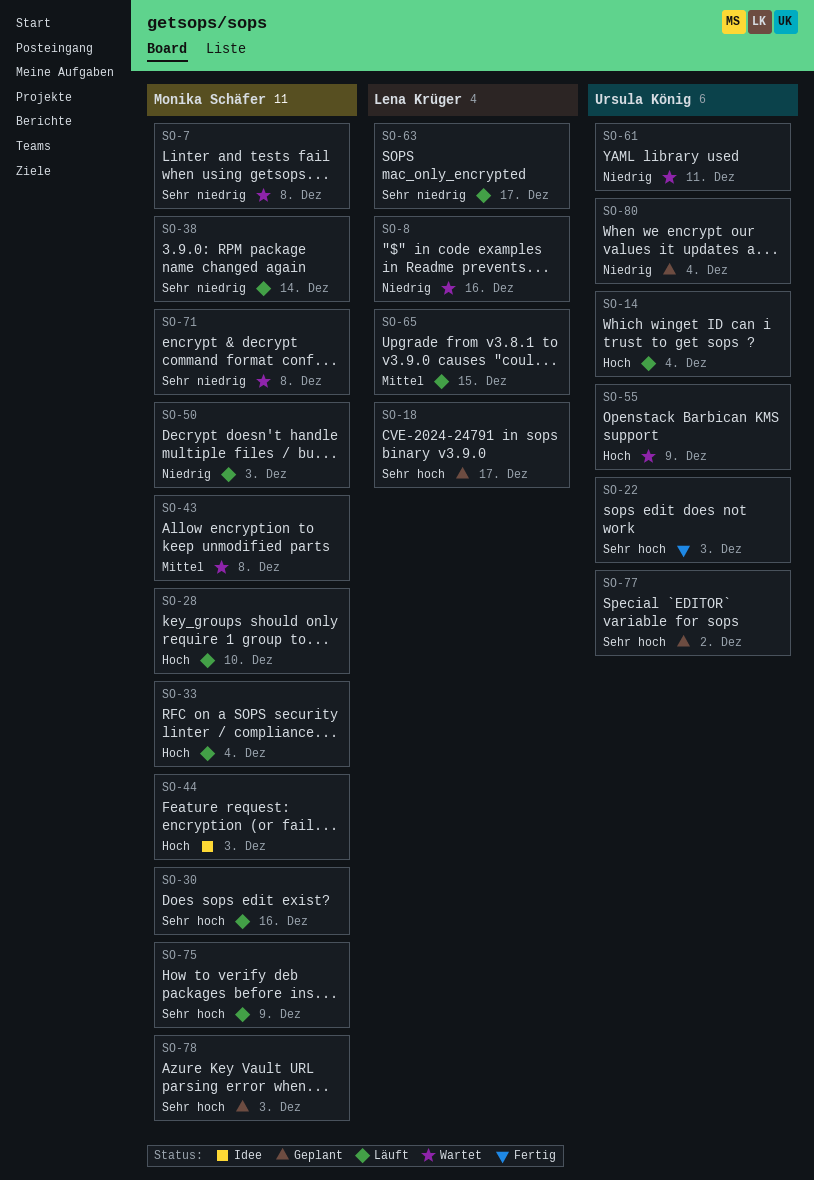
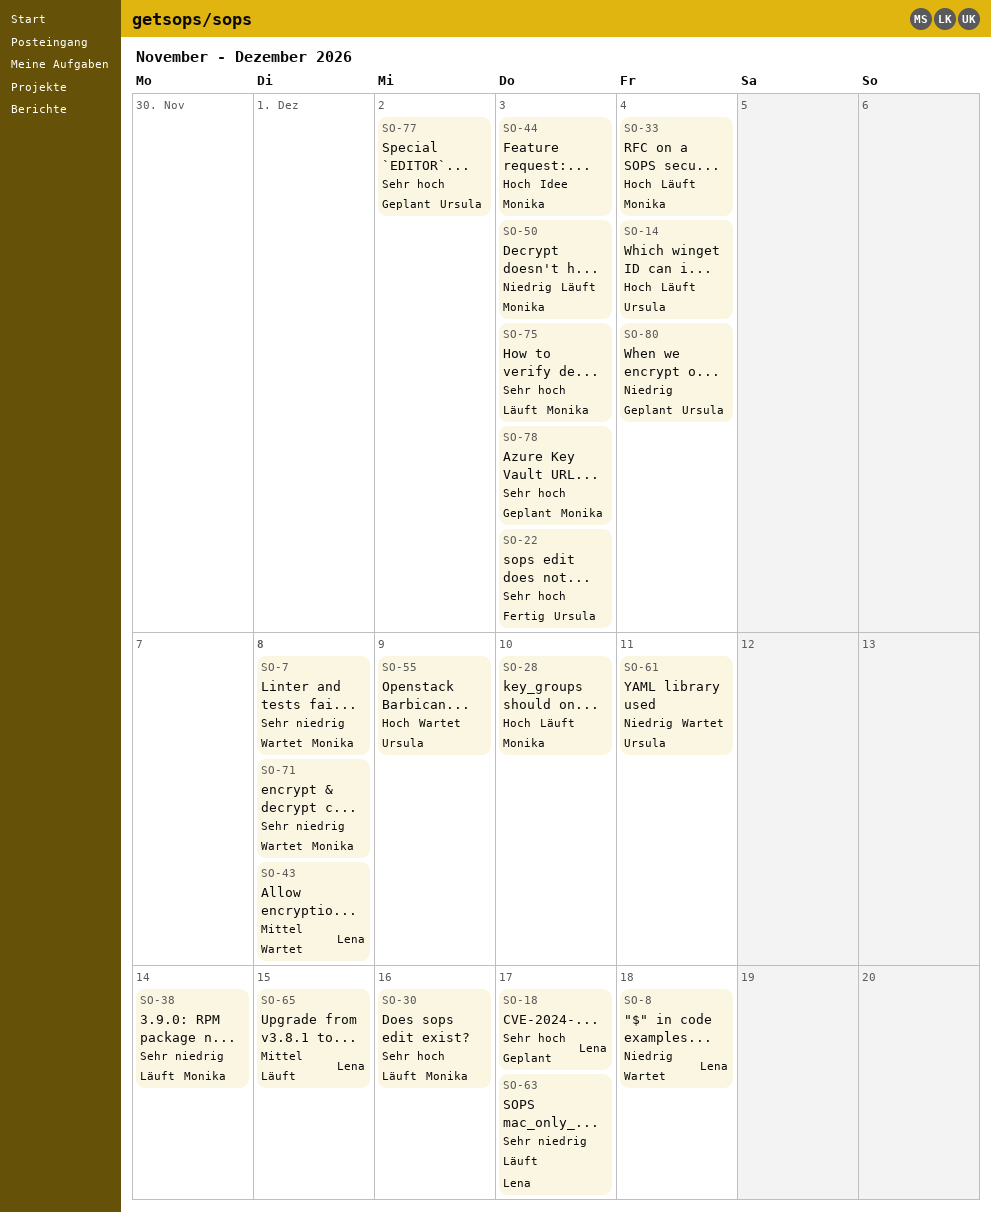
SO-8, due: Dec 16 -> Dec 18
SO-43, owner: Monika Schäfer -> Lena Krüger
SO-75, due: Dec 9 -> Dec 3

